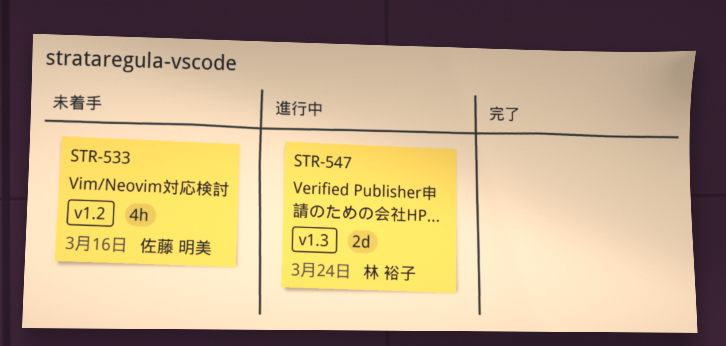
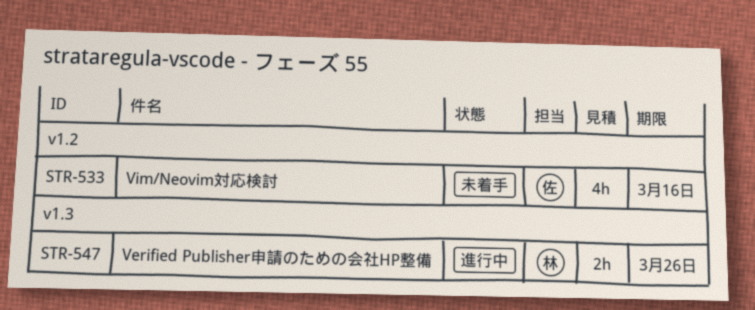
STR-547, estimate: 2d -> 2h
STR-547, due: Mar 24 -> Mar 26

